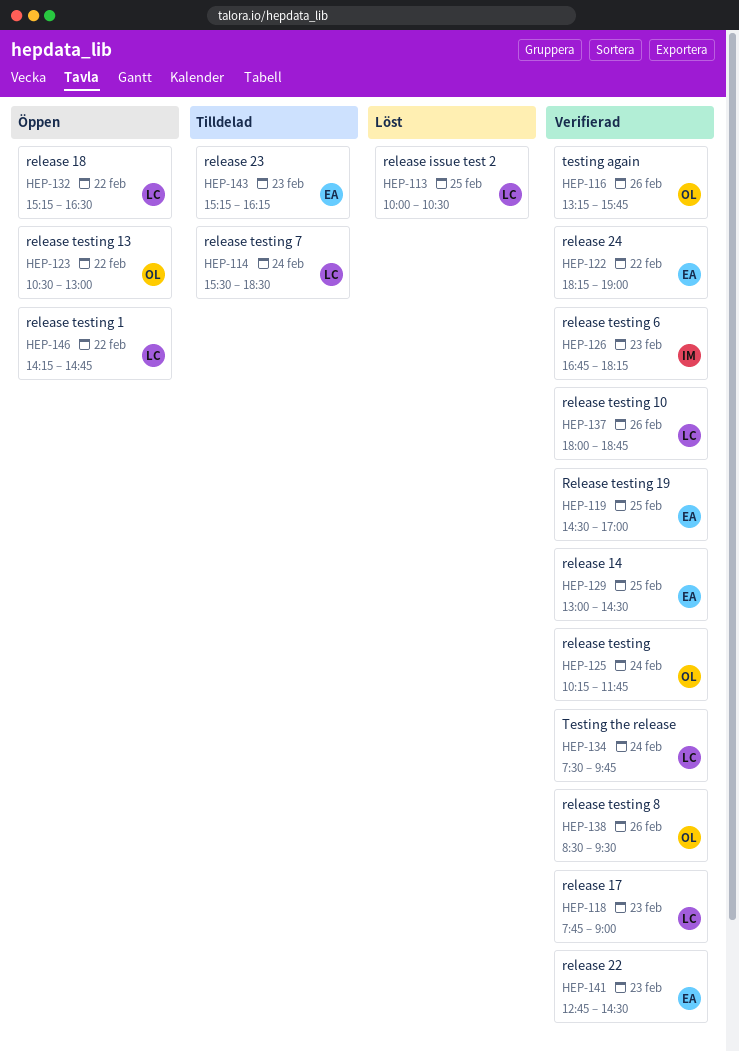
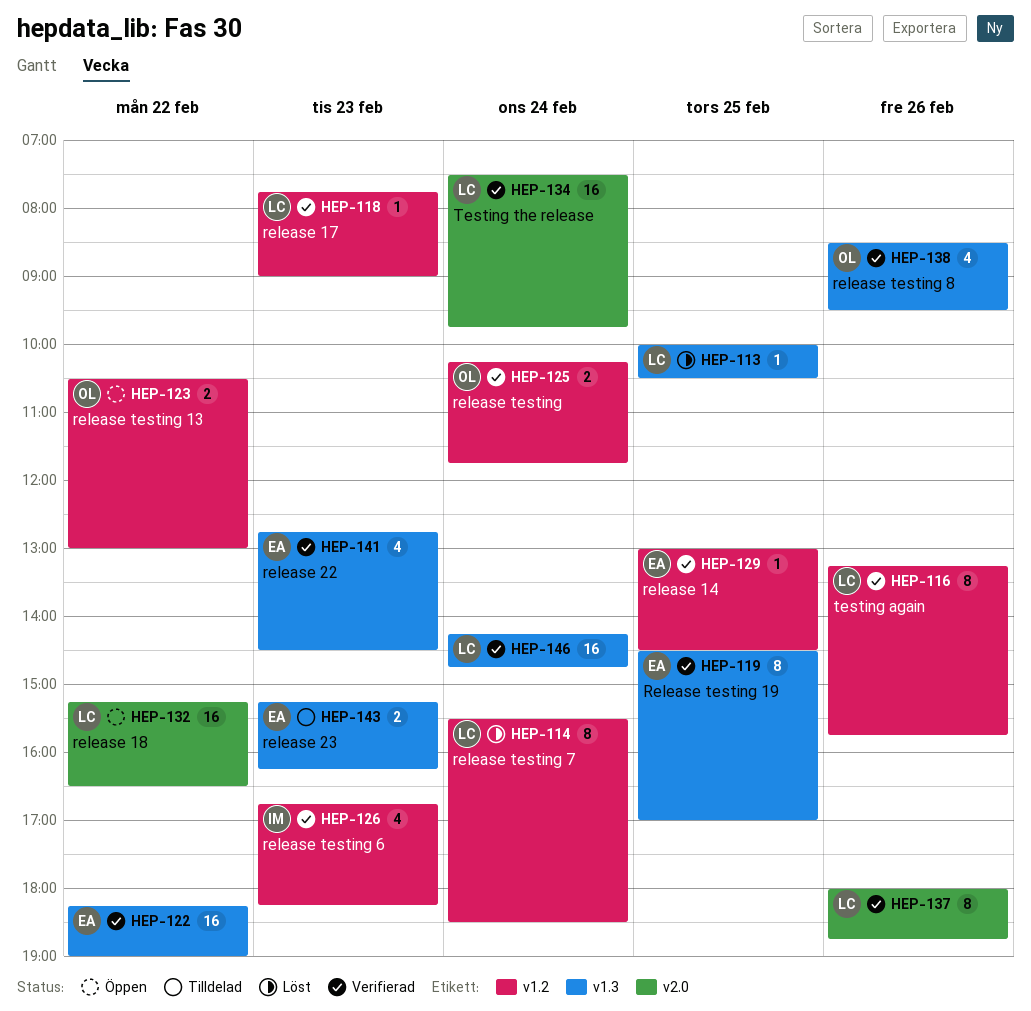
HEP-114, status: Tilldelad -> Löst
HEP-116, owner: OL -> LC
HEP-146, status: Öppen -> Verifierad
HEP-146, day: Feb 22 -> Feb 24

